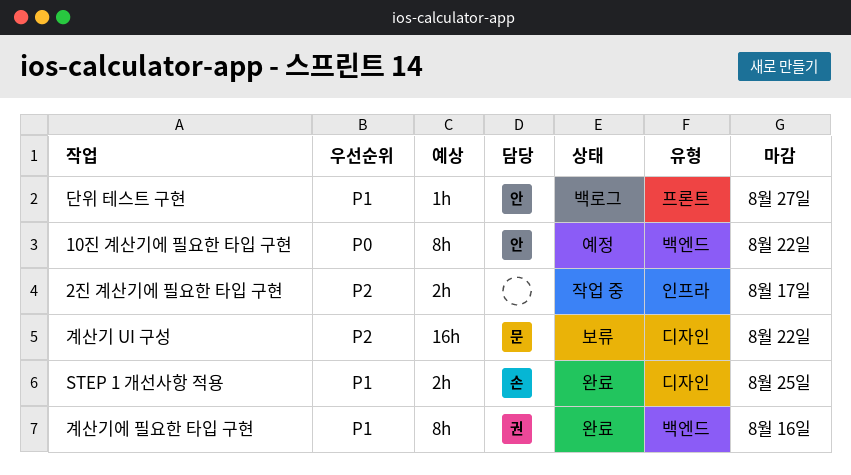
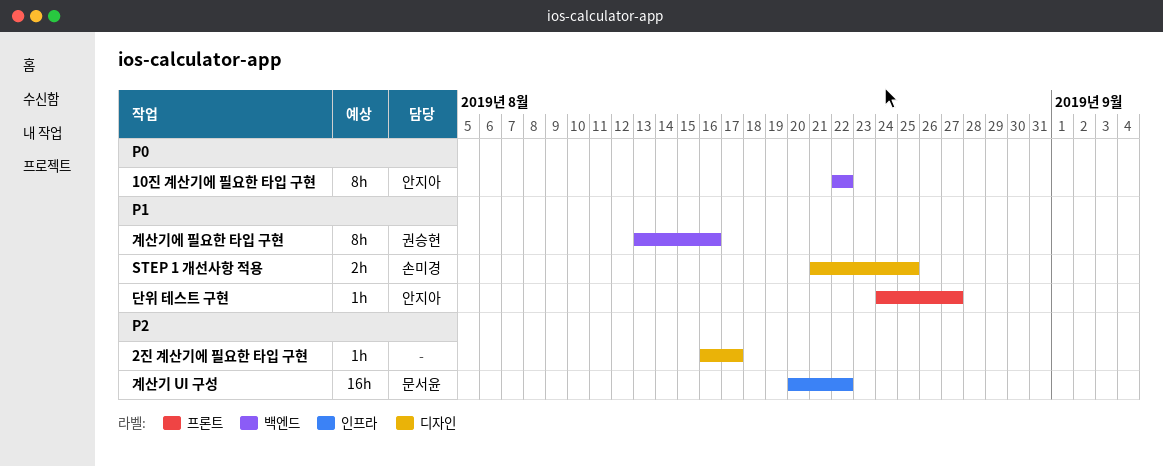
2진 계산기에 필요한 타입 구현, label: 인프라 -> 디자인
2진 계산기에 필요한 타입 구현, estimate: 2h -> 1h
계산기 UI 구성, label: 디자인 -> 인프라

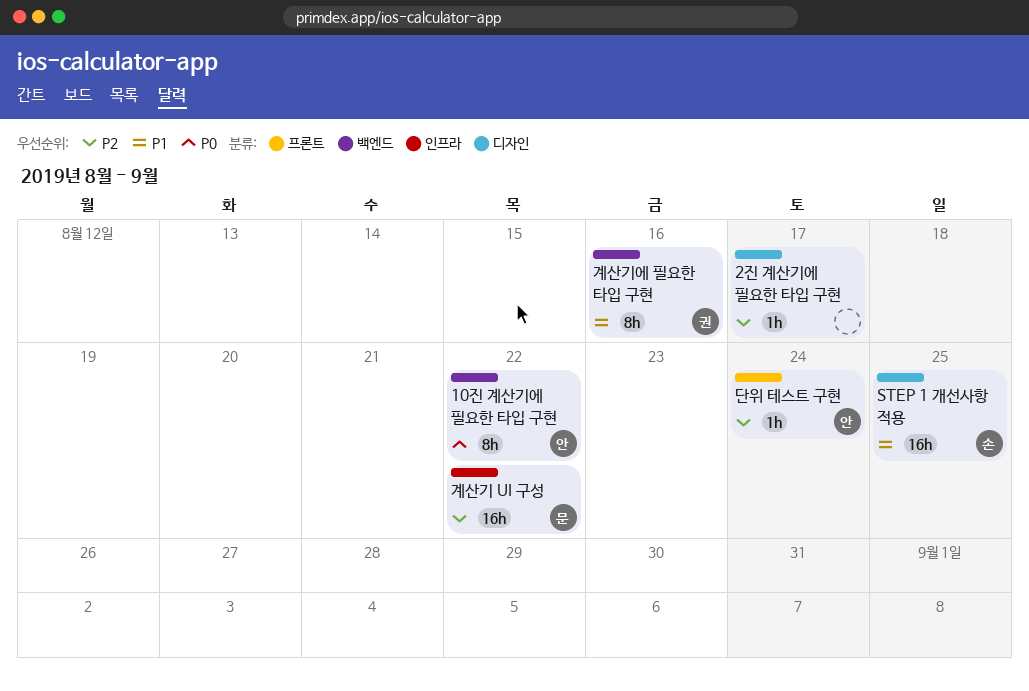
STEP 1 개선사항 적용, estimate: 2h -> 16h
단위 테스트 구현, priority: P1 -> P2
단위 테스트 구현, due: Aug 27 -> Aug 24

